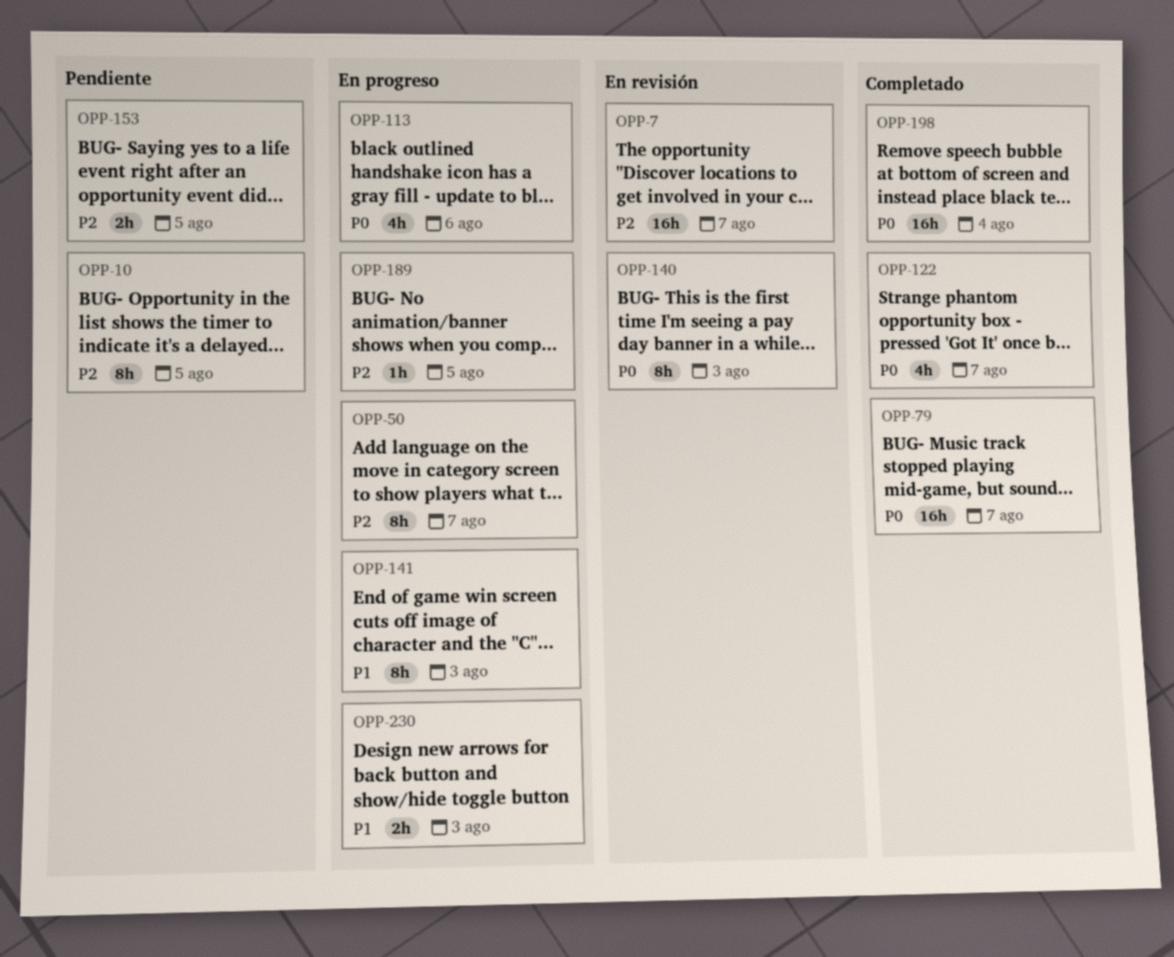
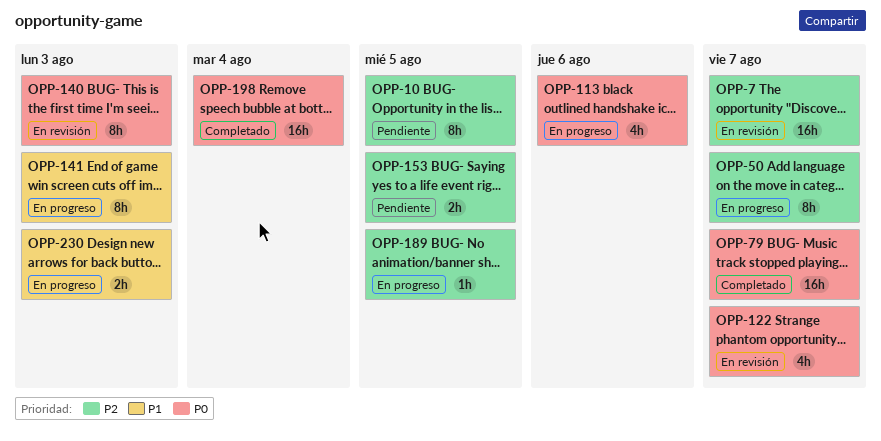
OPP-122, status: Completado -> En revisión

